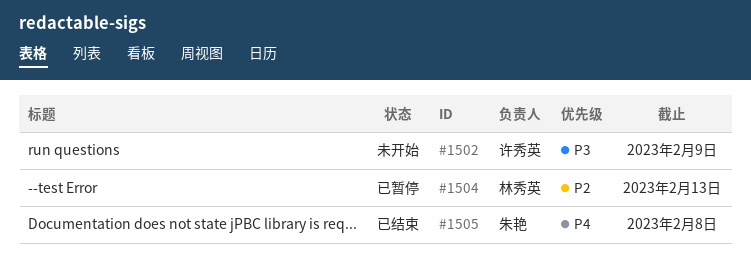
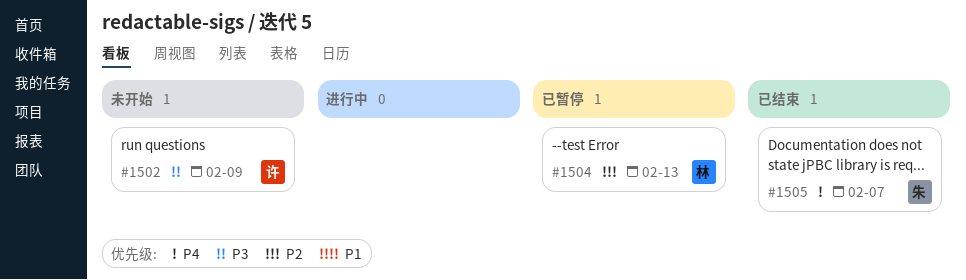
#1505, due: Feb 8 -> Feb 7

